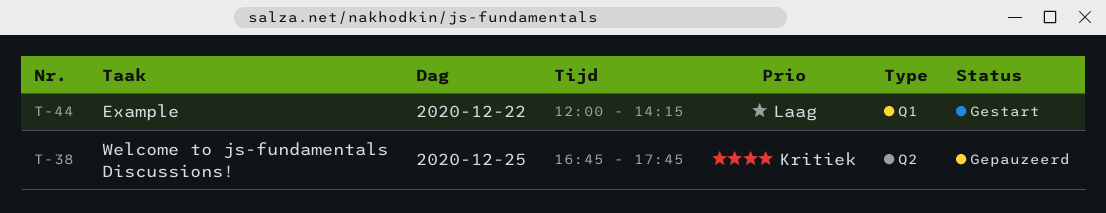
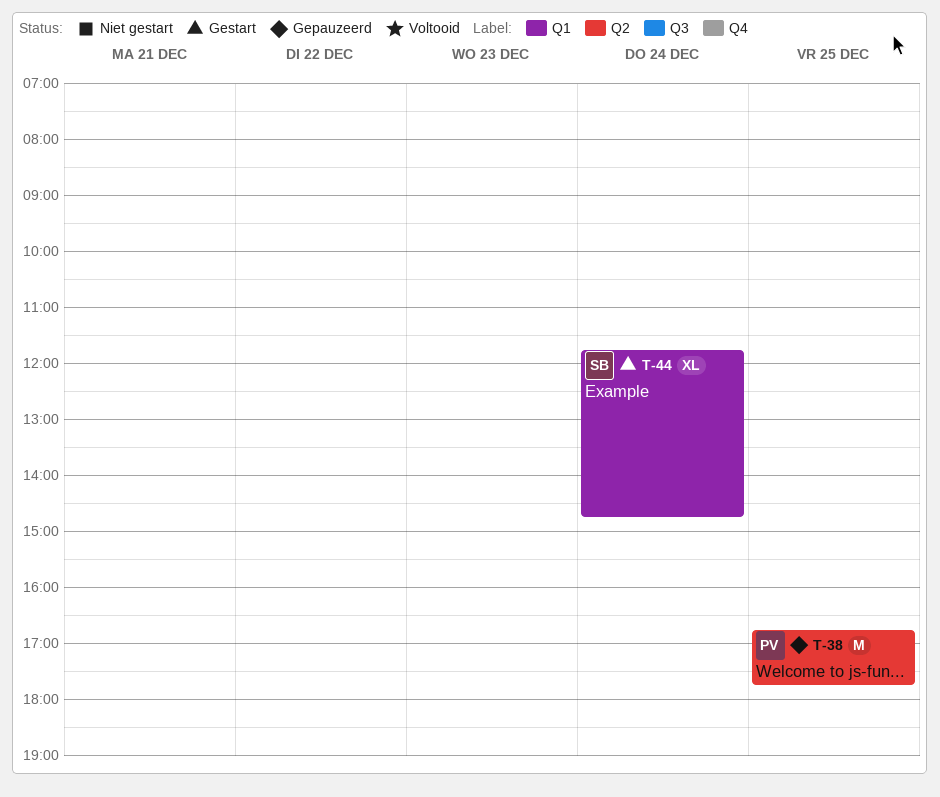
T-44, day: Dec 22 -> Dec 24
T-44, begins: 12:00 -> 11:45
T-44, ends: 14:15 -> 14:45

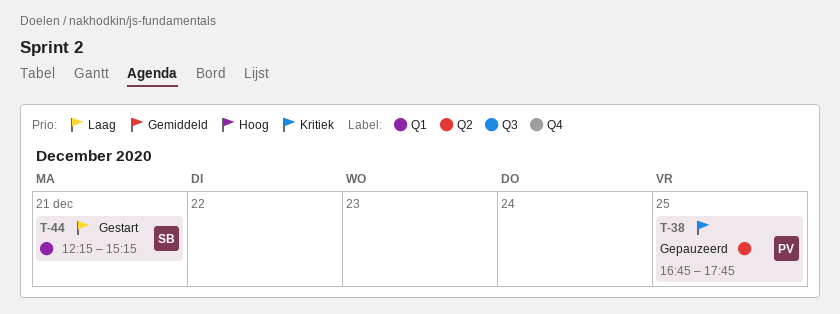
T-44, day: Dec 24 -> Dec 21
T-44, begins: 11:45 -> 12:15
T-44, ends: 14:45 -> 15:15

